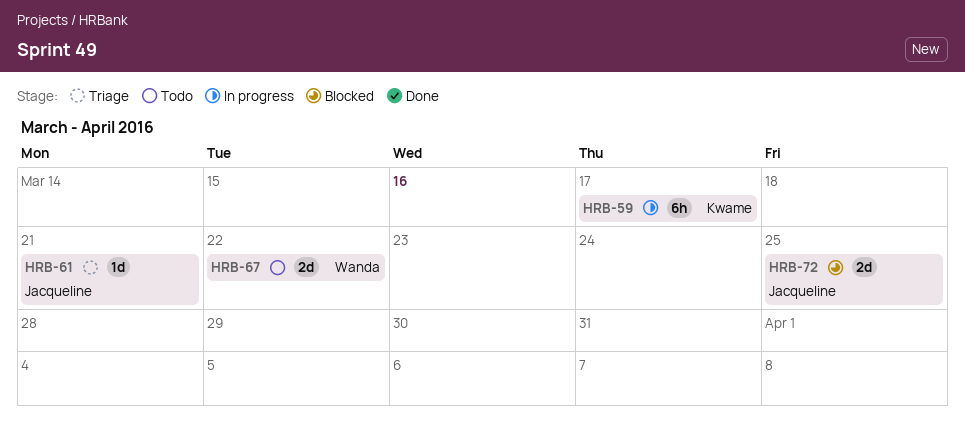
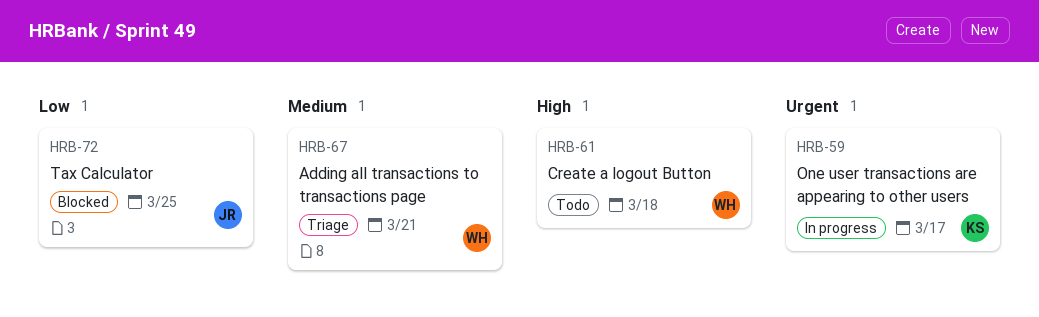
HRB-61, status: Triage -> Todo
HRB-61, owner: Jacqueline -> Wanda
HRB-61, due: Mar 21 -> Mar 18
HRB-67, status: Todo -> Triage
HRB-67, due: Mar 22 -> Mar 21

